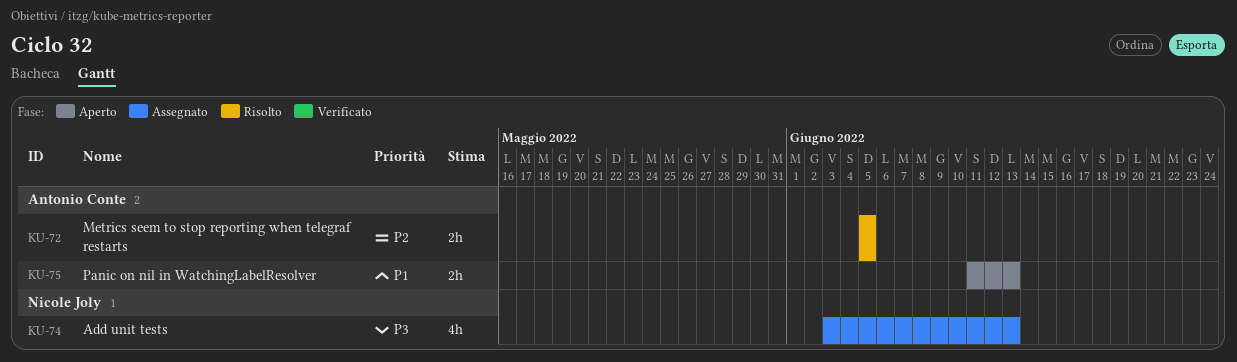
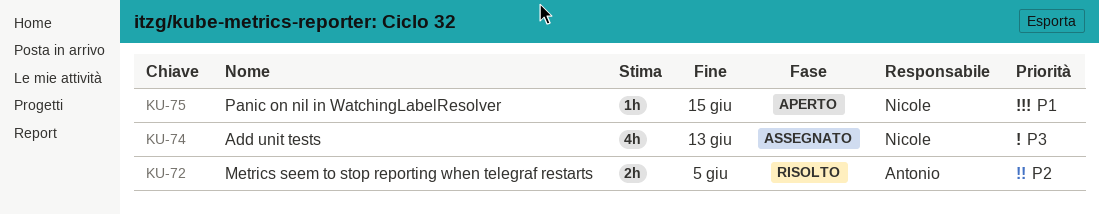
KU-75, owner: Antonio Conte -> Nicole Joly
KU-75, estimate: 2h -> 1h
KU-75, due: Jun 13 -> Jun 15

